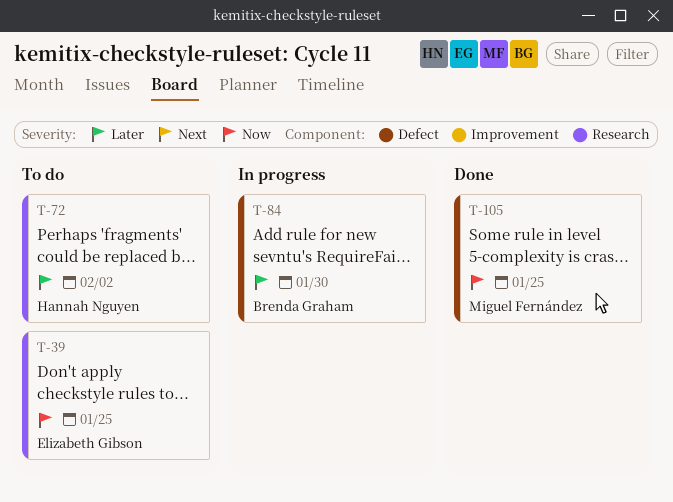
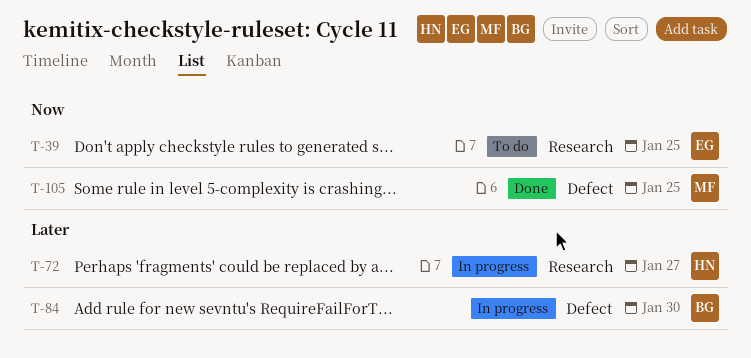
T-72, status: To do -> In progress
T-72, due: Feb 2 -> Jan 27

